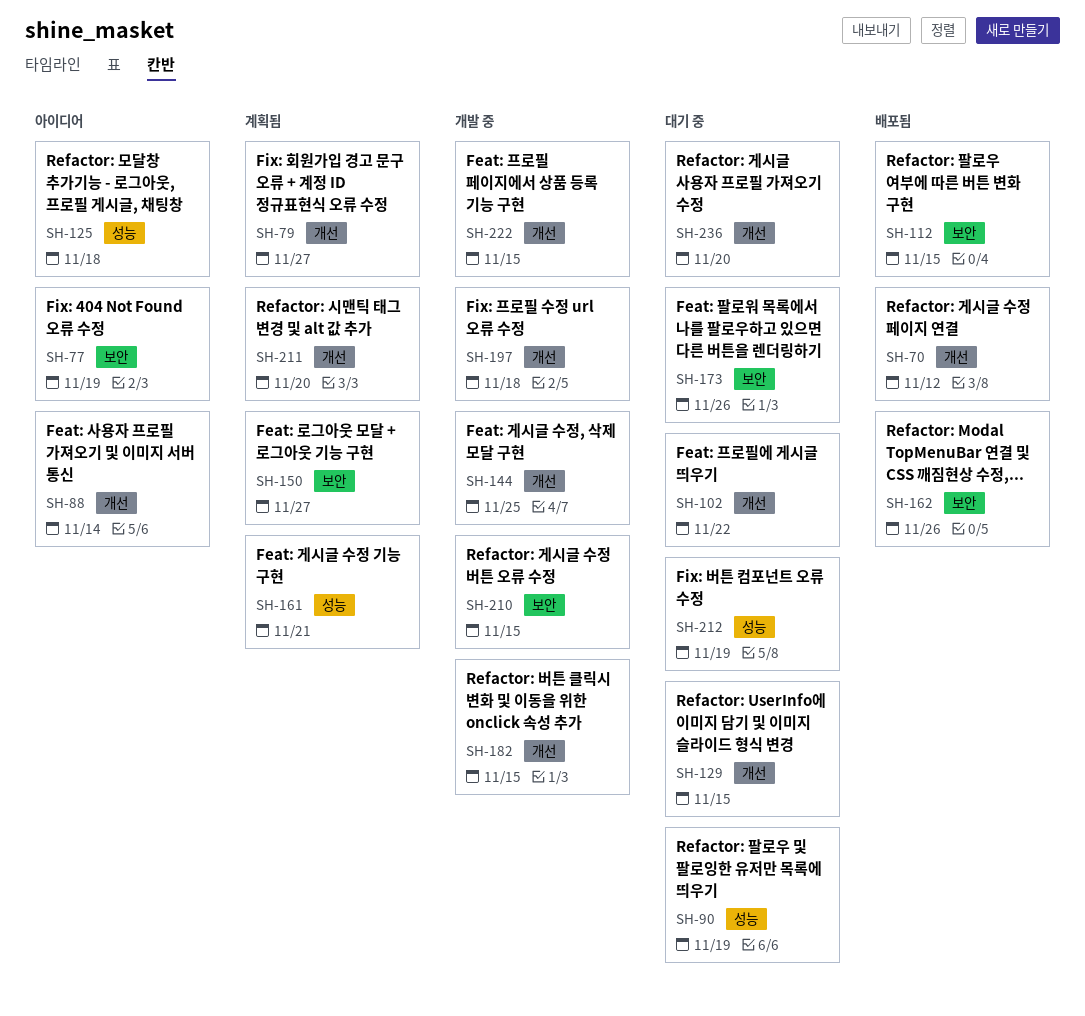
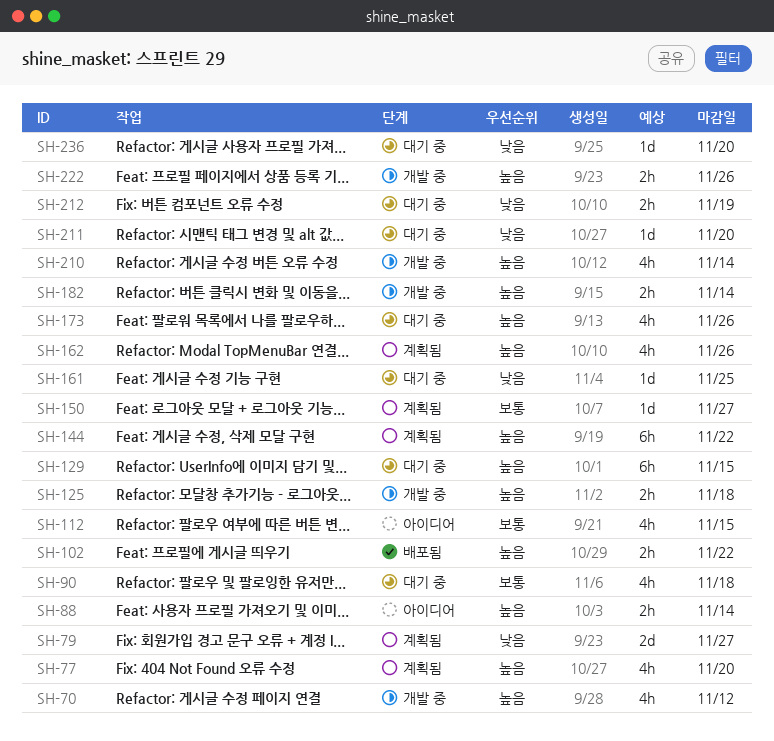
SH-70, status: 배포됨 -> 개발 중
SH-77, status: 아이디어 -> 계획됨
SH-77, due: Nov 19 -> Nov 20
SH-90, due: Nov 19 -> Nov 18
SH-102, status: 대기 중 -> 배포됨
SH-112, status: 배포됨 -> 아이디어
SH-125, status: 아이디어 -> 개발 중
SH-144, status: 개발 중 -> 계획됨
SH-144, due: Nov 25 -> Nov 22
SH-161, status: 계획됨 -> 대기 중
SH-161, due: Nov 21 -> Nov 25
SH-162, status: 배포됨 -> 계획됨
SH-182, due: Nov 15 -> Nov 14
SH-197: present -> none
SH-210, due: Nov 15 -> Nov 14
SH-211, status: 계획됨 -> 대기 중
SH-222, due: Nov 15 -> Nov 26

